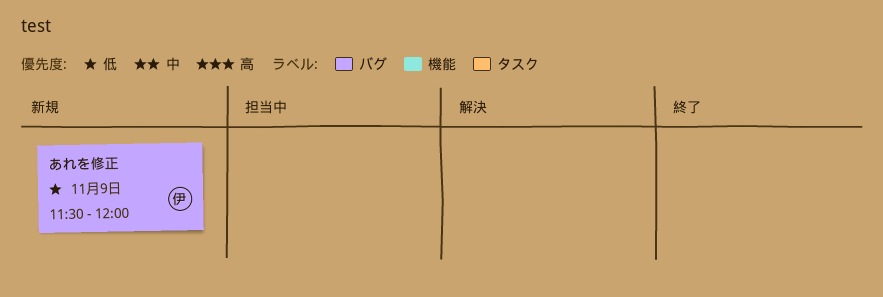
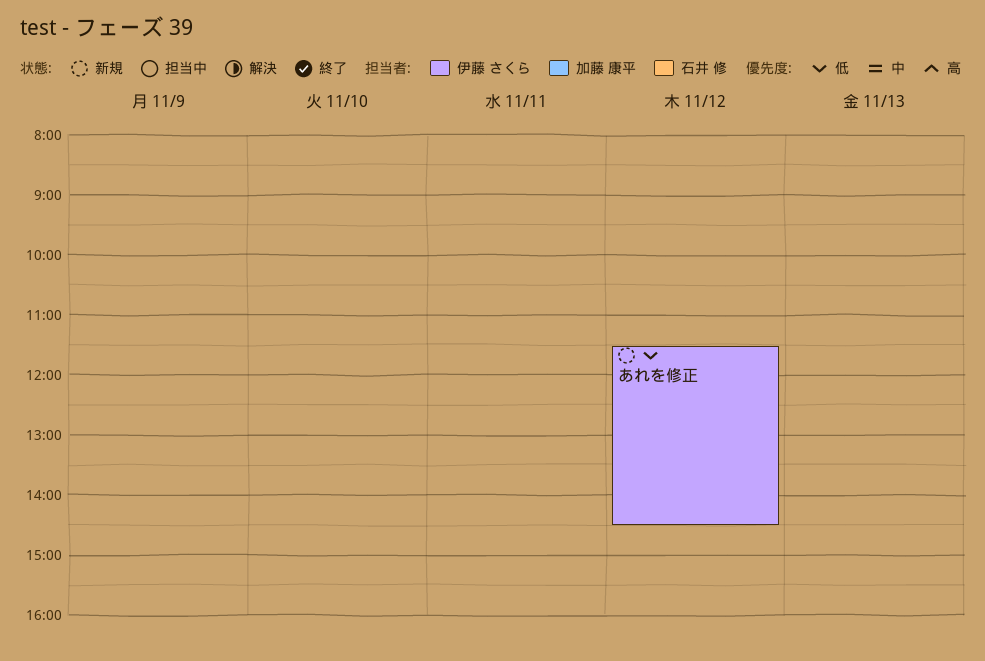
あれを修正, day: Nov 9 -> Nov 12
あれを修正, ends: 12:00 -> 14:30

